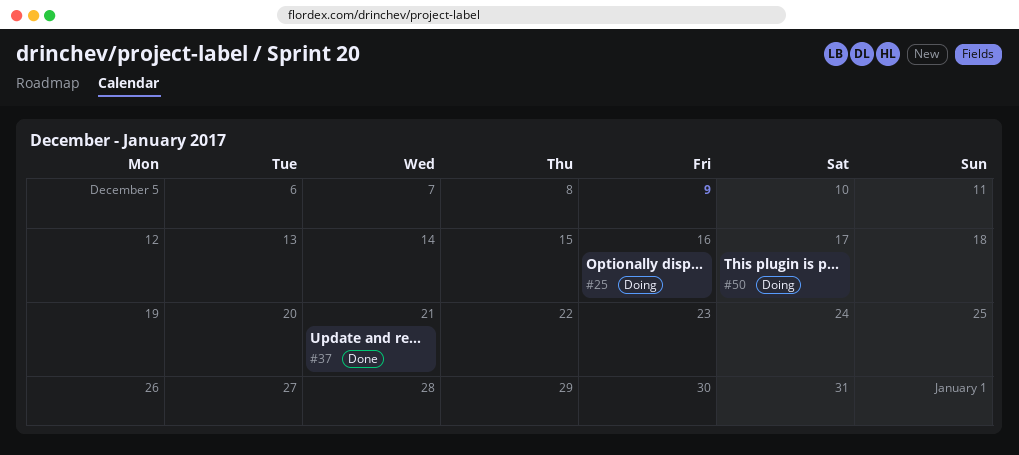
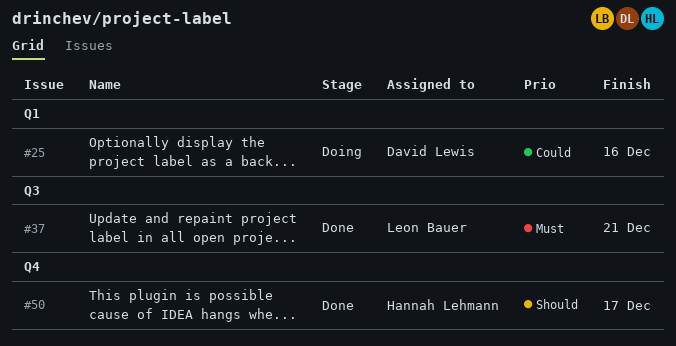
#50, status: Doing -> Done

